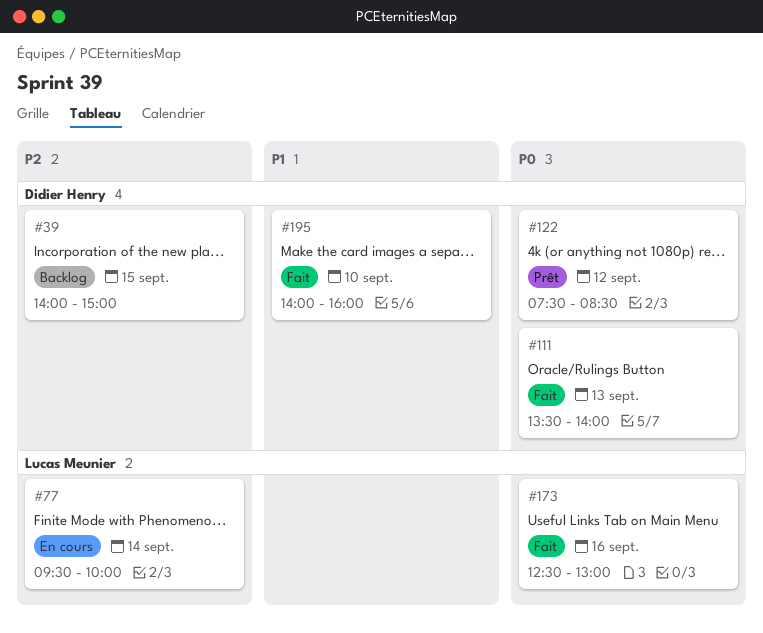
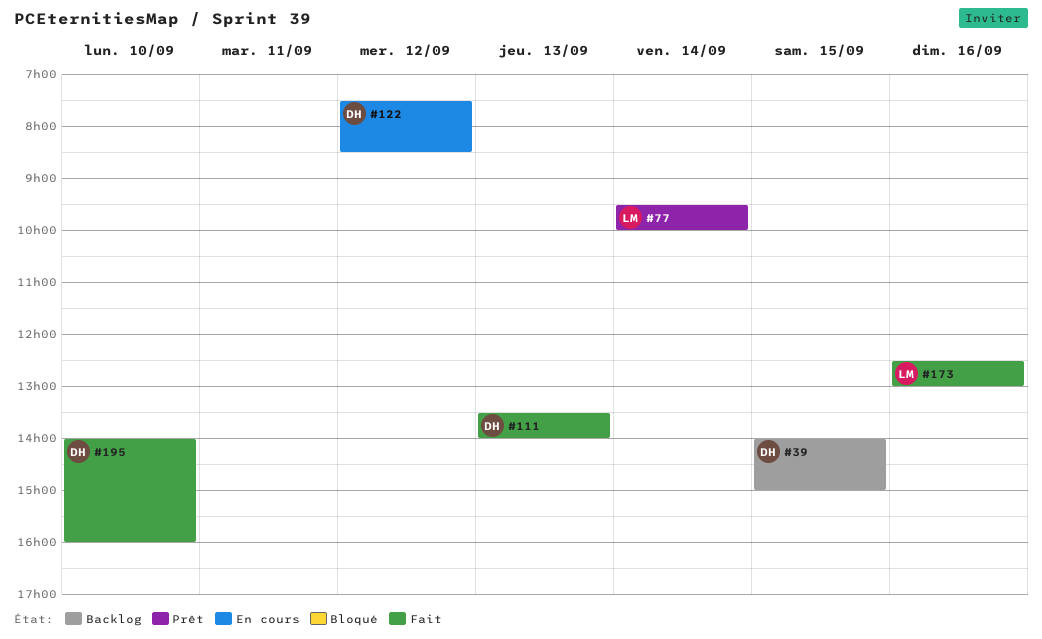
#77, status: En cours -> Prêt
#122, status: Prêt -> En cours

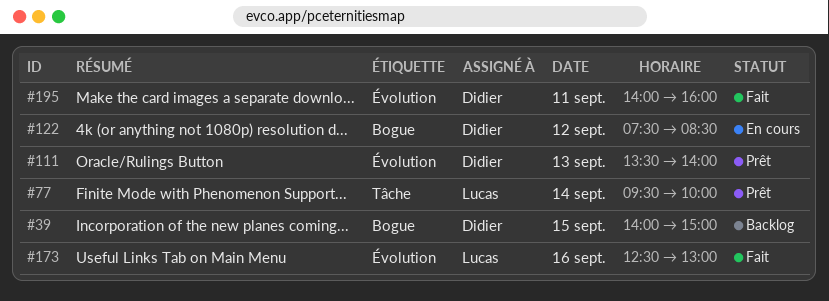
#111, status: Fait -> Prêt
#195, day: Sep 10 -> Sep 11

